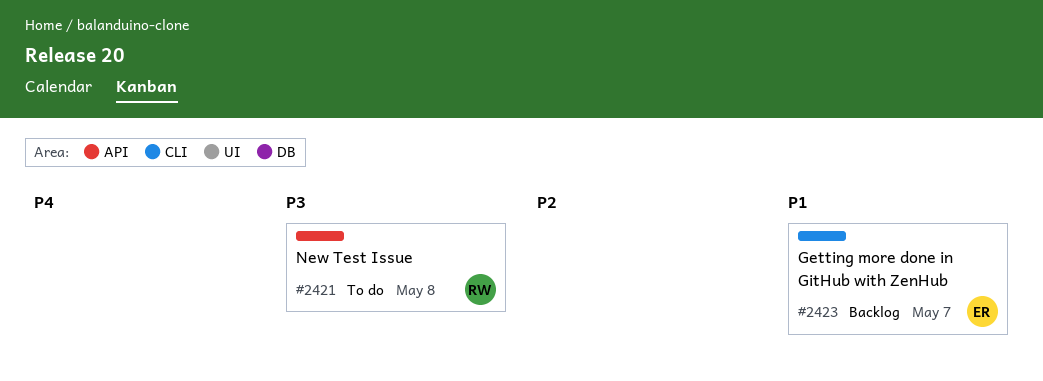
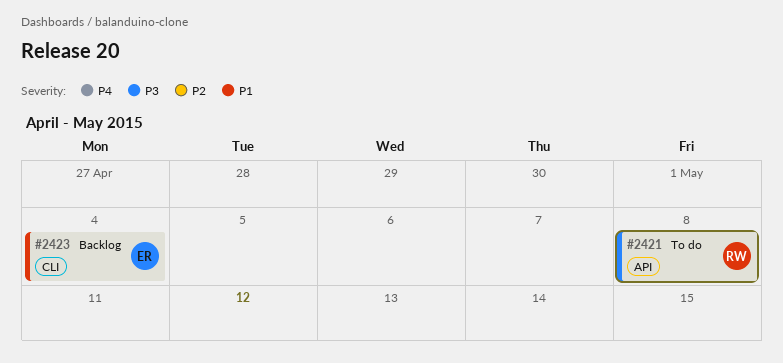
#2423, due: May 7 -> May 4

